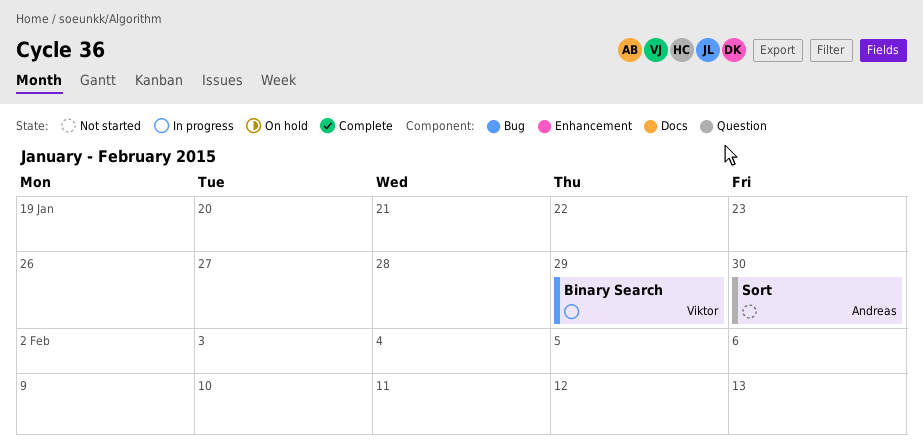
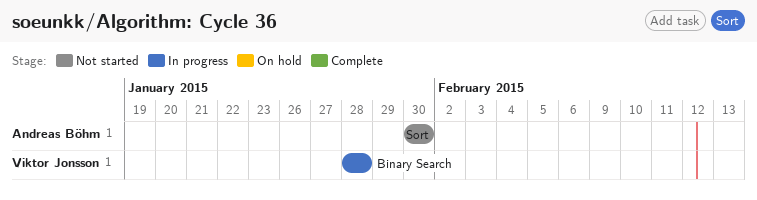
Binary Search, due: Jan 29 -> Jan 28

